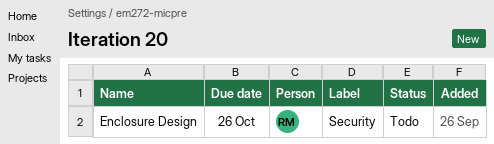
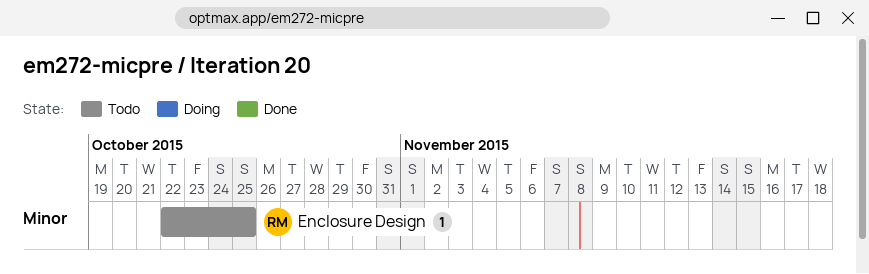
Enclosure Design, due: Oct 26 -> Oct 25

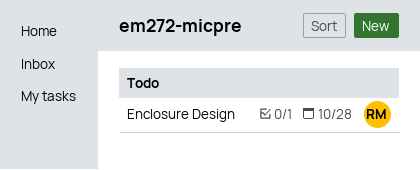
Enclosure Design, due: Oct 25 -> Oct 28

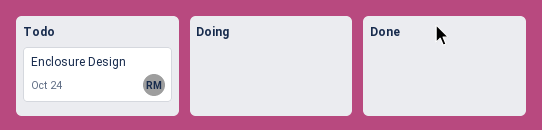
Enclosure Design, due: Oct 28 -> Oct 24

